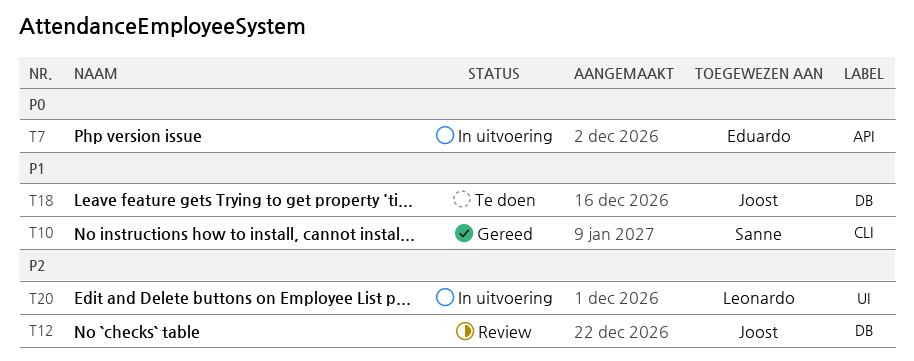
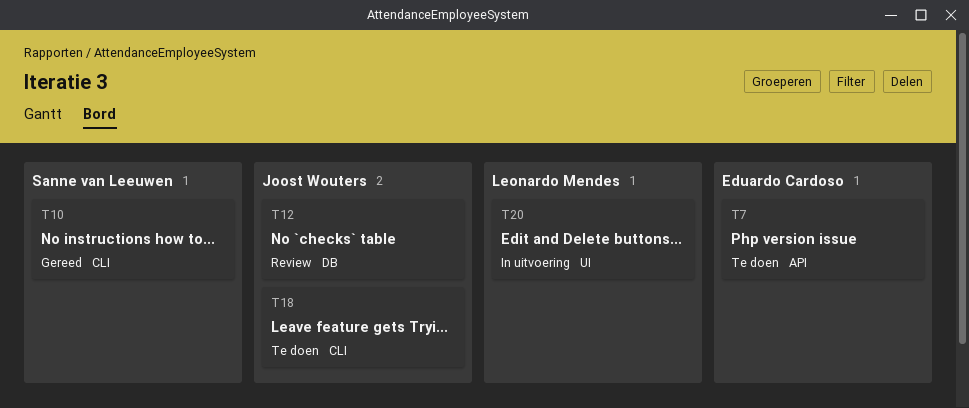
T7, status: In uitvoering -> Te doen
T18, label: DB -> CLI

